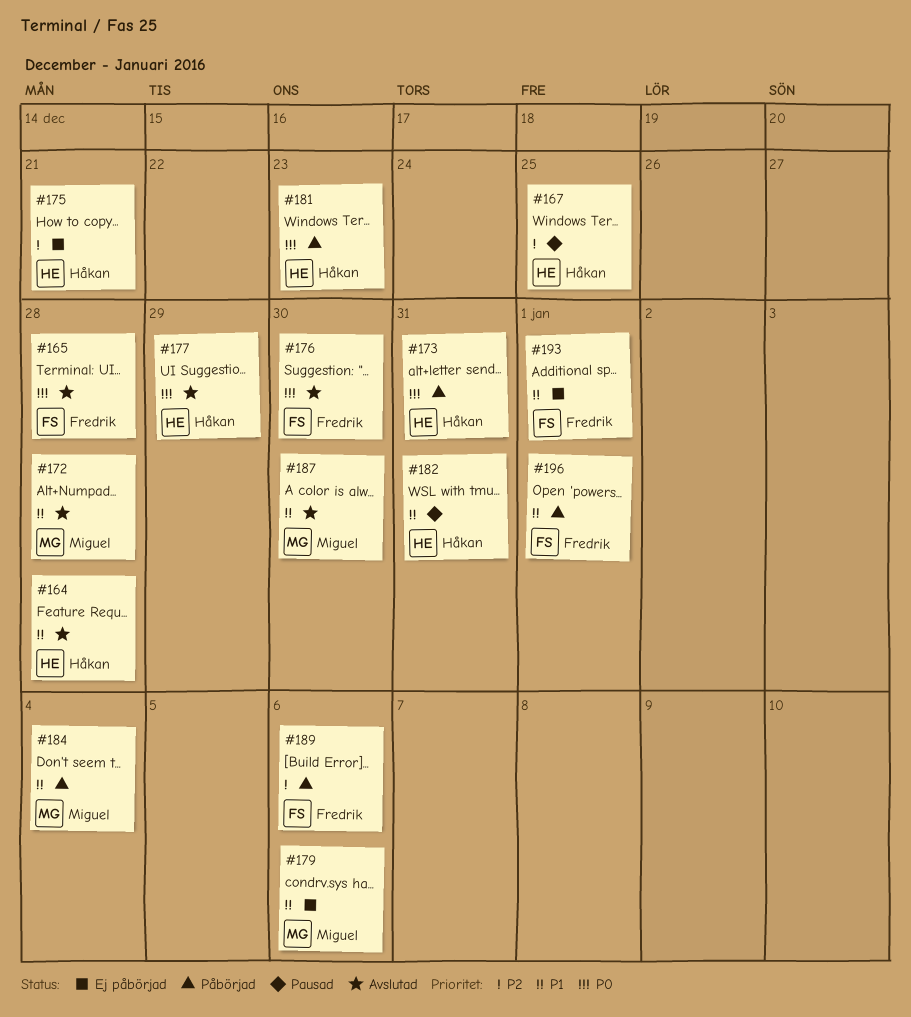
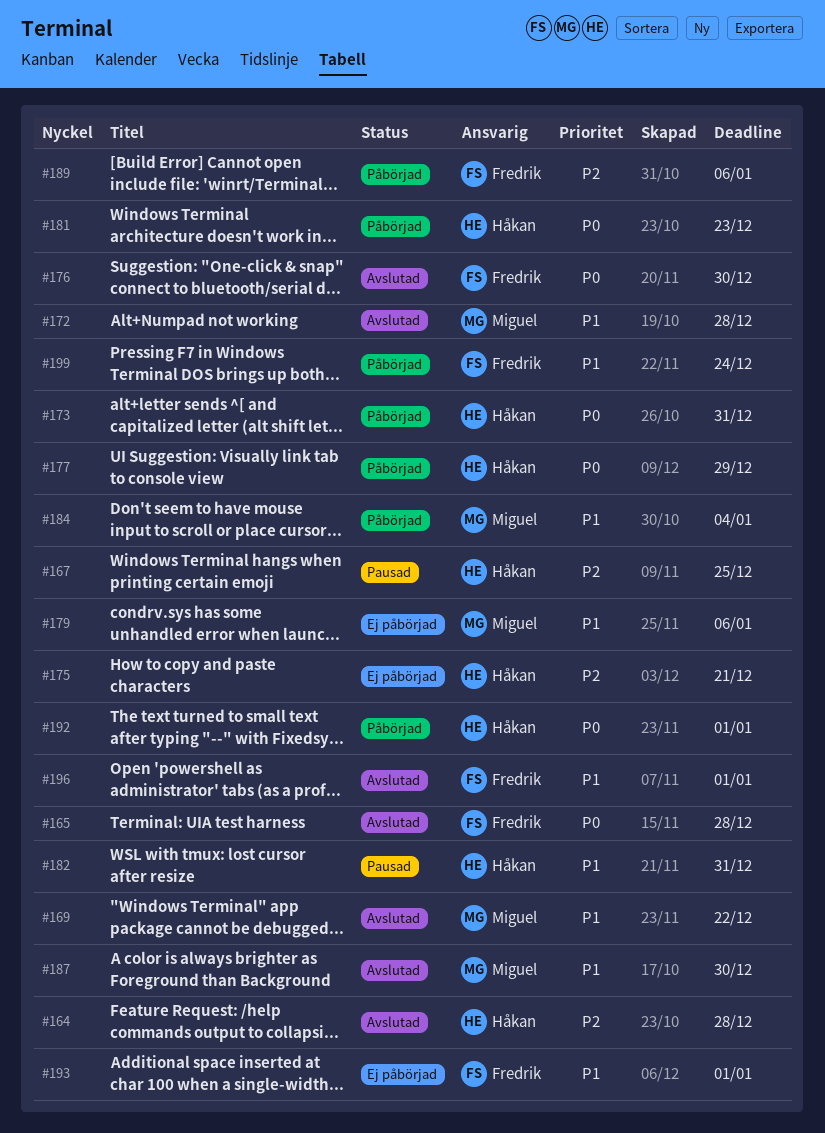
#164, priority: P1 -> P2
#169: none -> present
#177, status: Avslutad -> Påbörjad
#192: none -> present
#196, status: Påbörjad -> Avslutad
#199: none -> present

